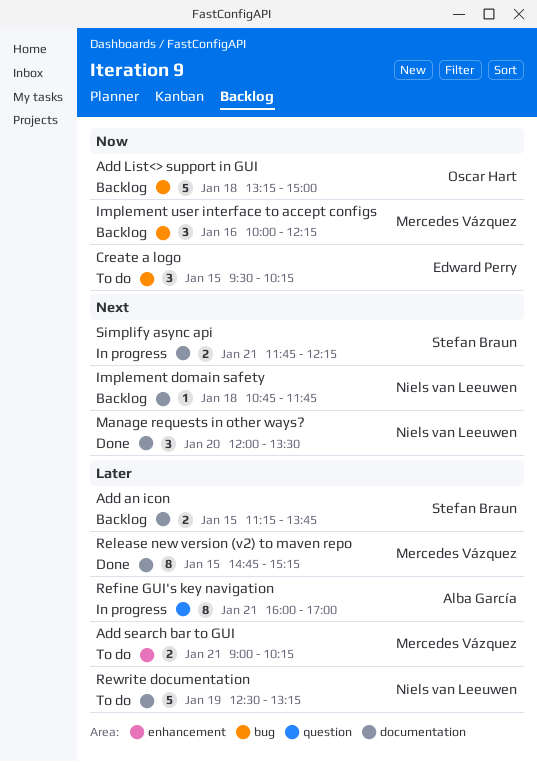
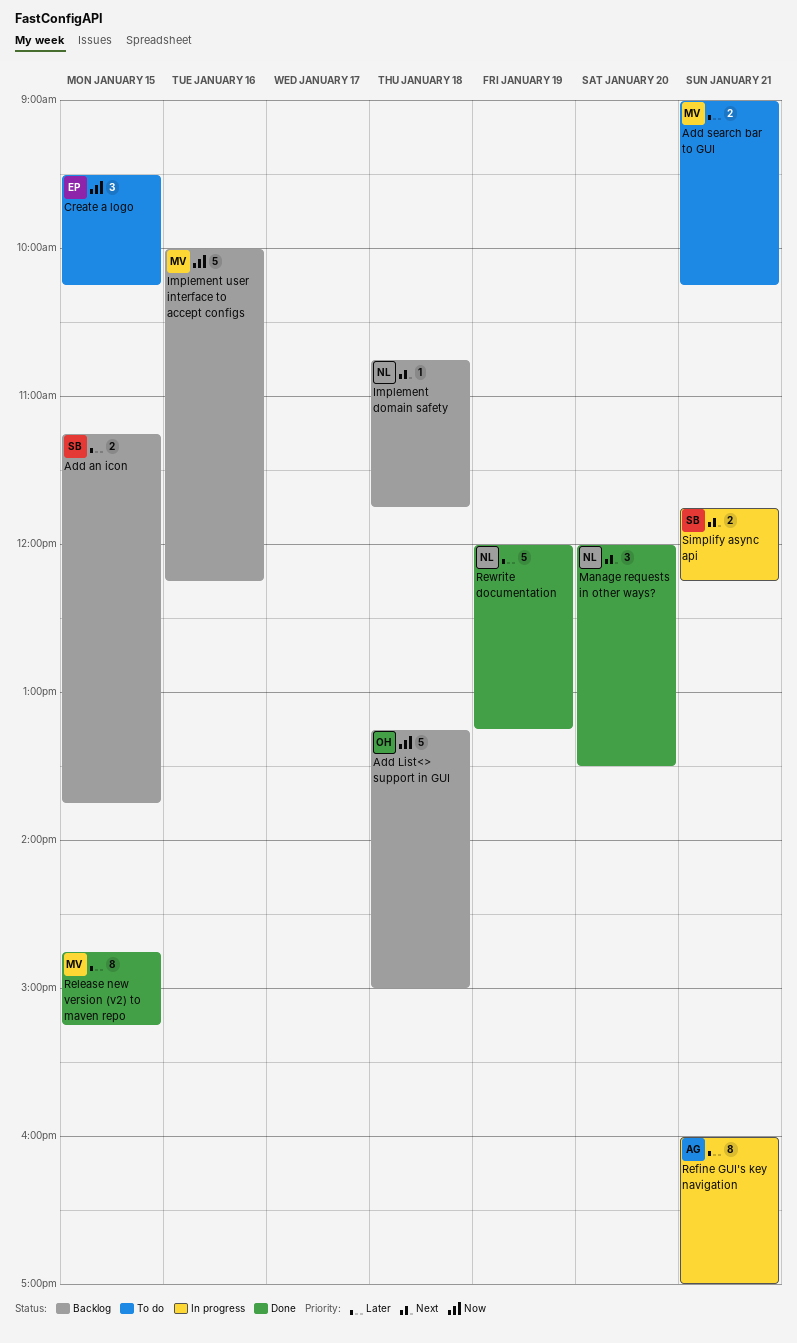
Implement user interface to accept configs, estimate: 3 -> 5
Rewrite documentation, status: To do -> Done
Rewrite documentation, begins: 12:30 -> 12:00

